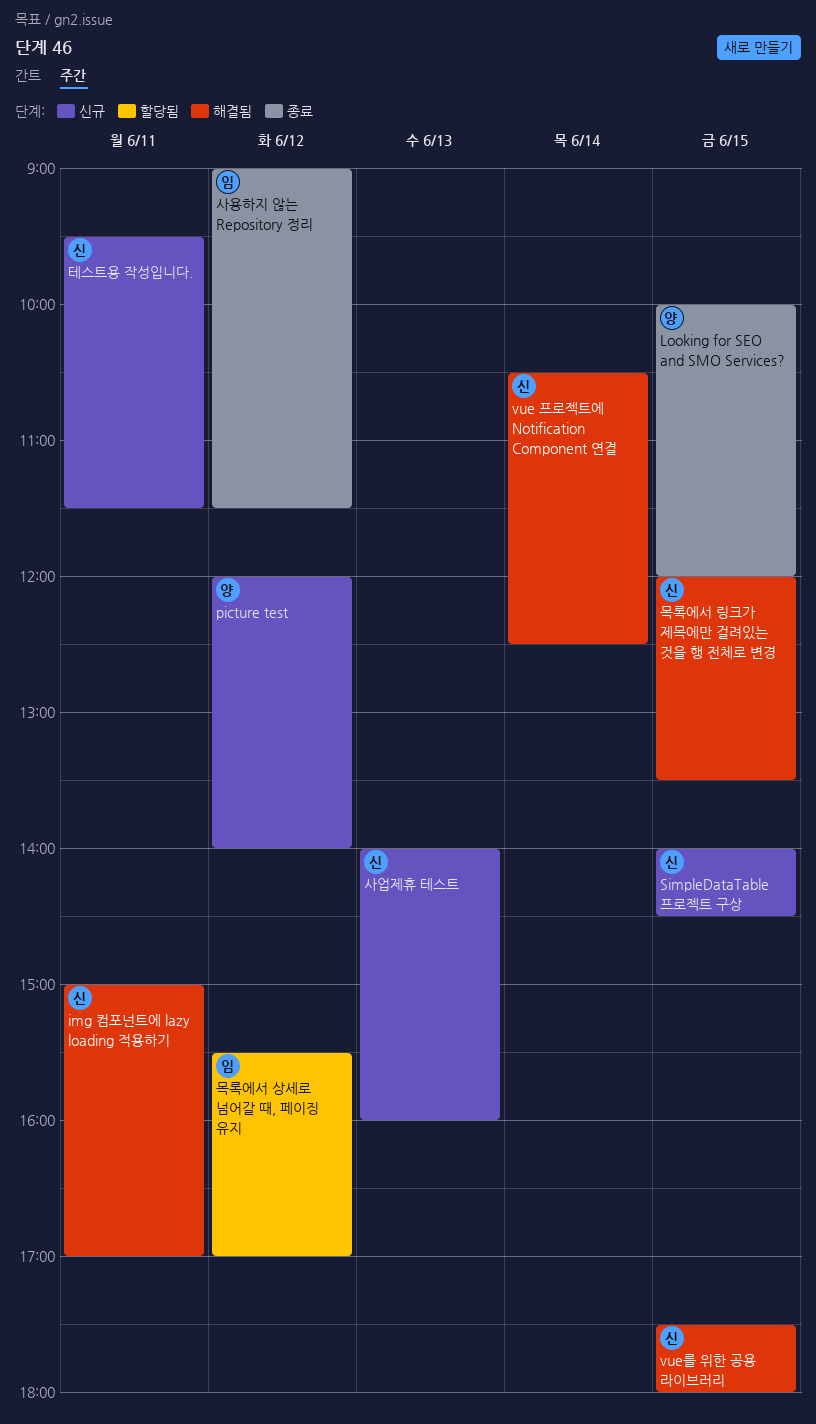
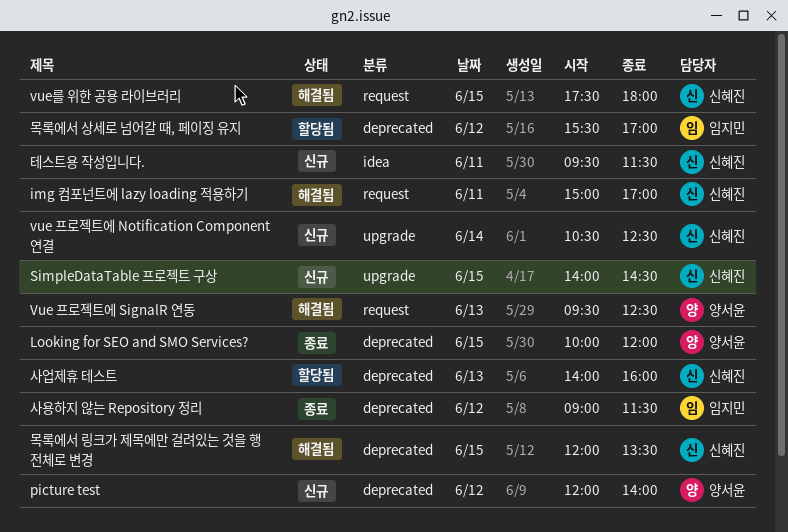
vue 프로젝트에 Notification Component 연결, status: 해결됨 -> 신규
Vue 프로젝트에 SignalR 연동: none -> present
사업제휴 테스트, status: 신규 -> 할당됨

